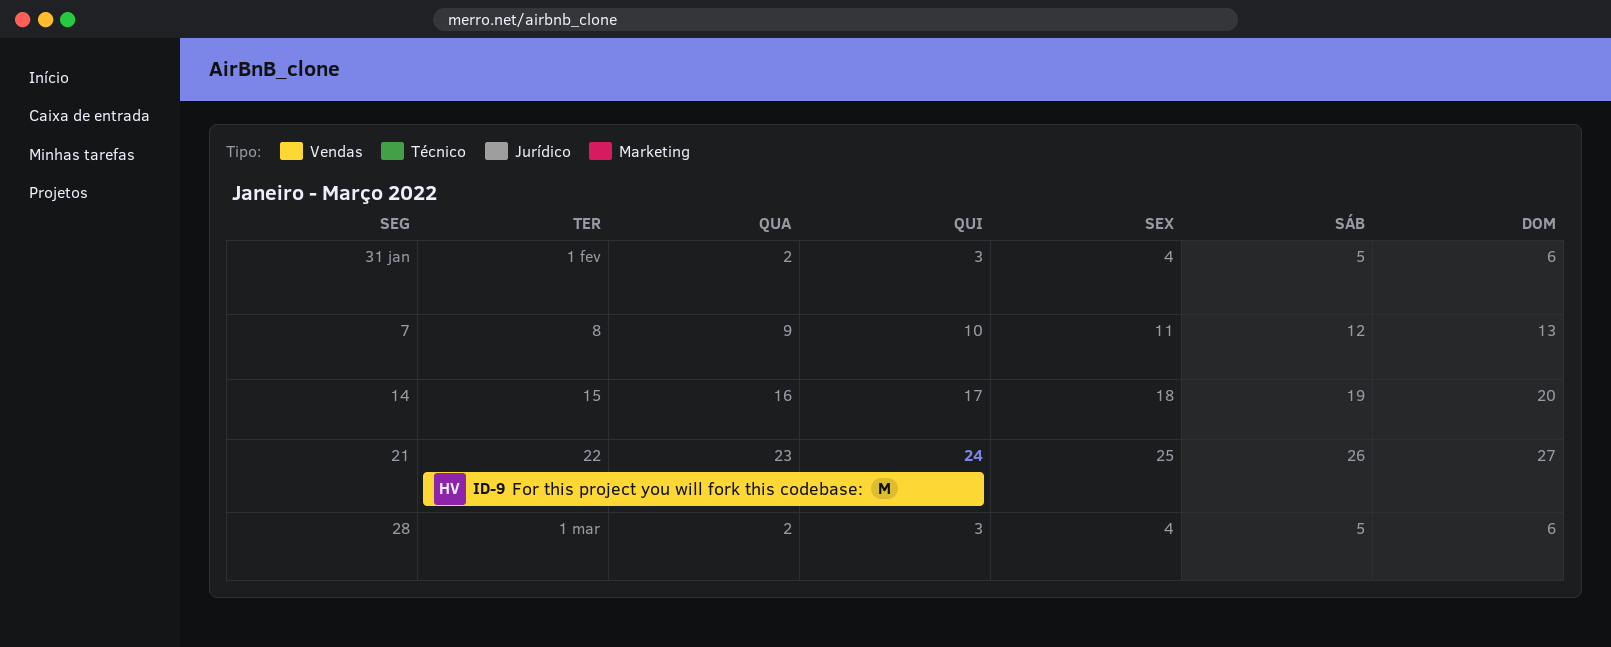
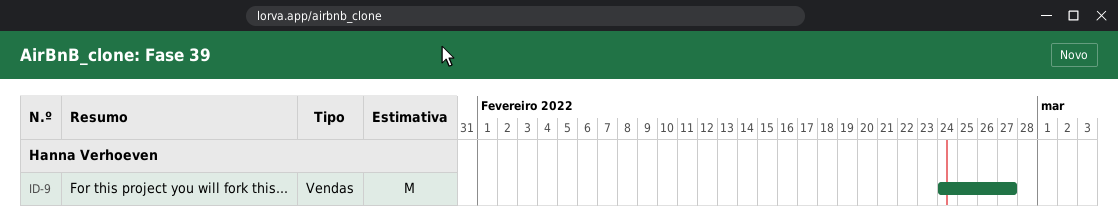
ID-9, start: Feb 22 -> Feb 24
ID-9, due: Feb 24 -> Feb 27

